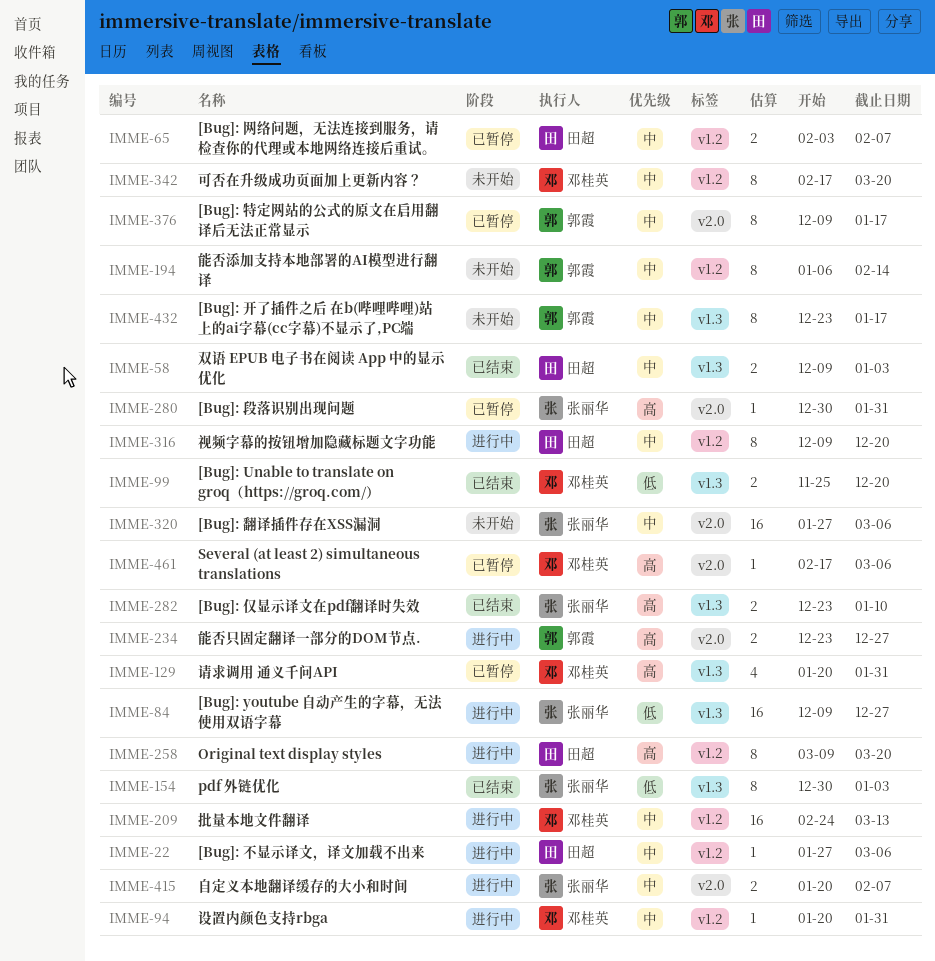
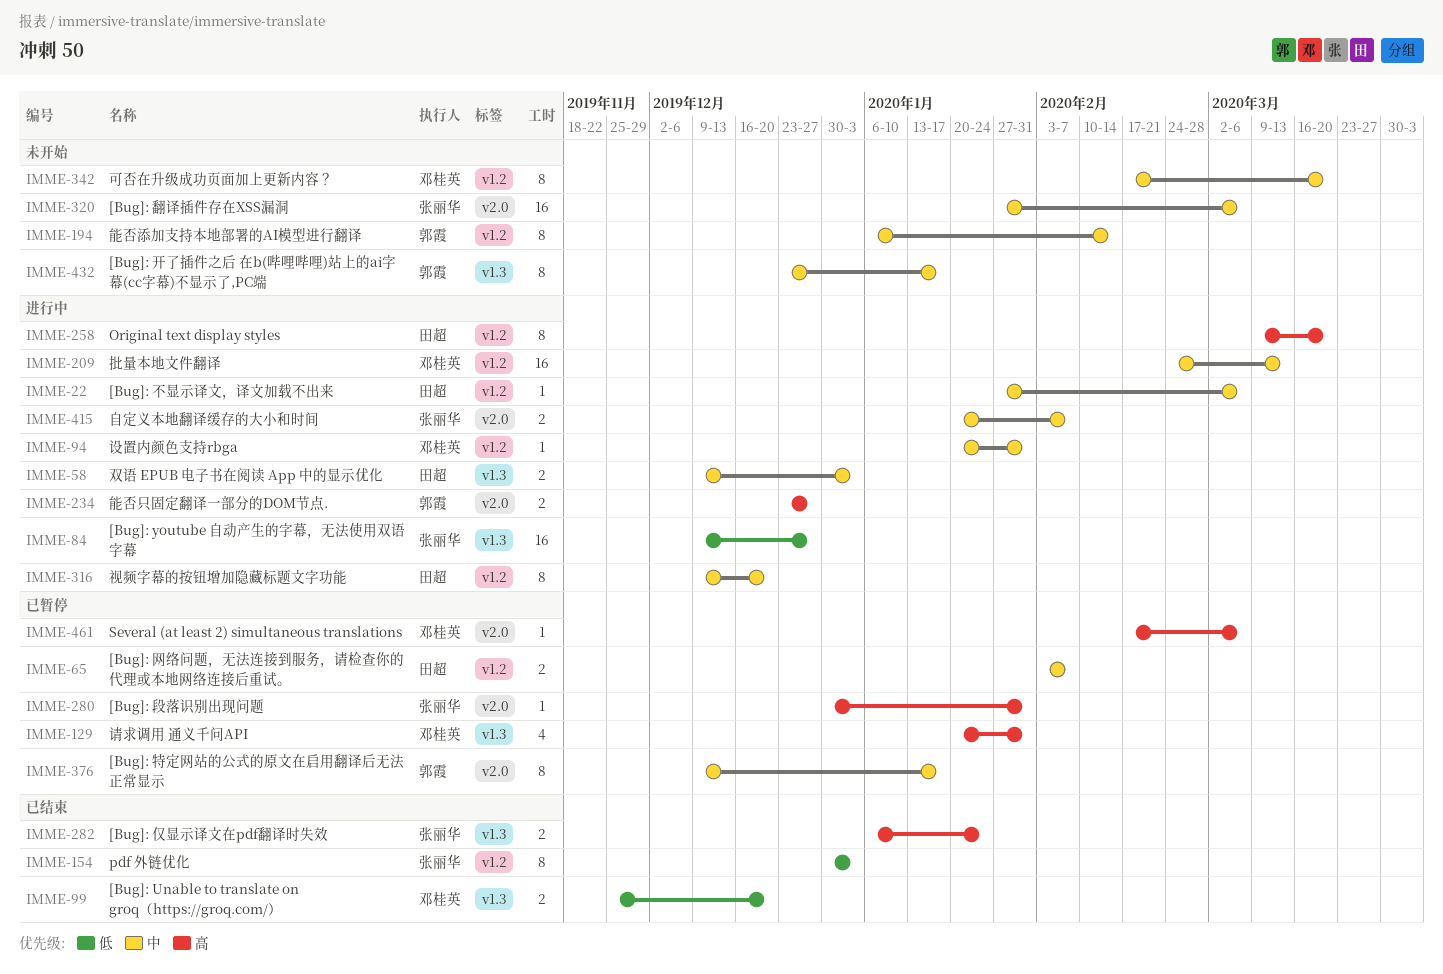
IMME-58, status: 已结束 -> 进行中
IMME-154, label: v1.3 -> v1.2
IMME-282, start: Dec 23 -> Jan 6
IMME-282, due: Jan 10 -> Jan 24

